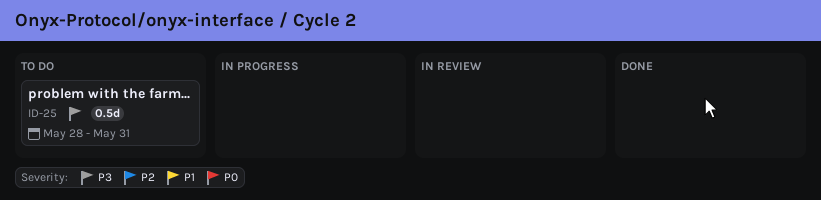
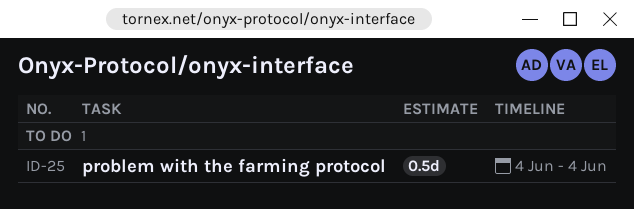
ID-25, start: May 28 -> Jun 4
ID-25, due: May 31 -> Jun 4

